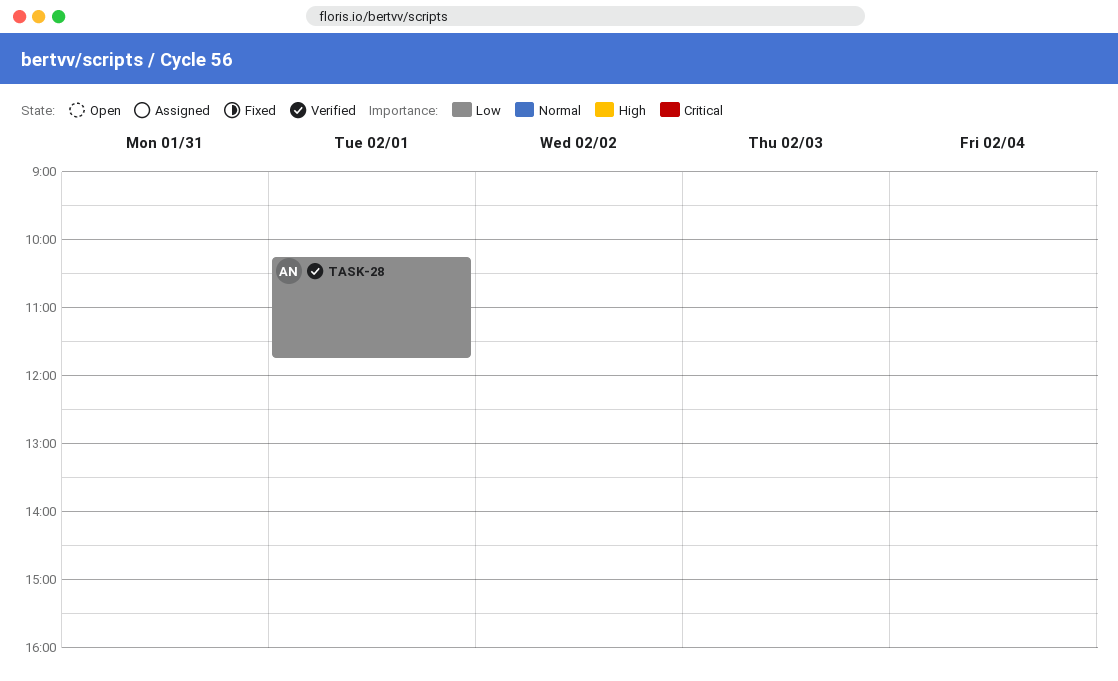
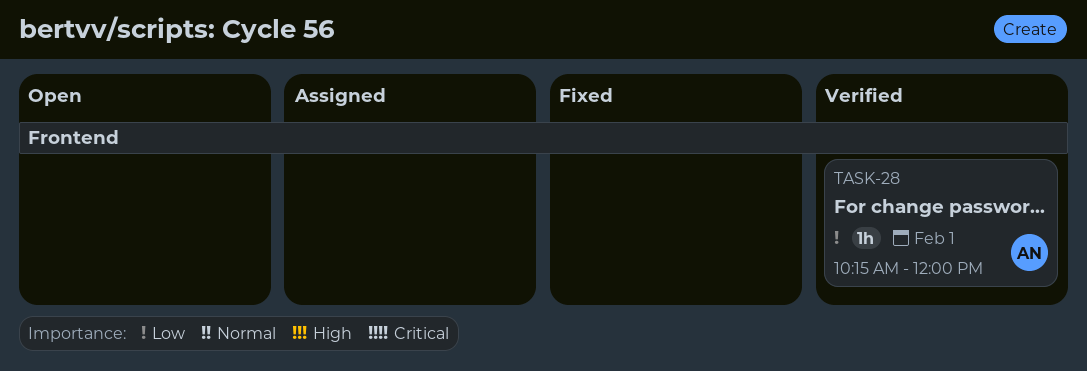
TASK-28, ends: 11:45 -> 12:00

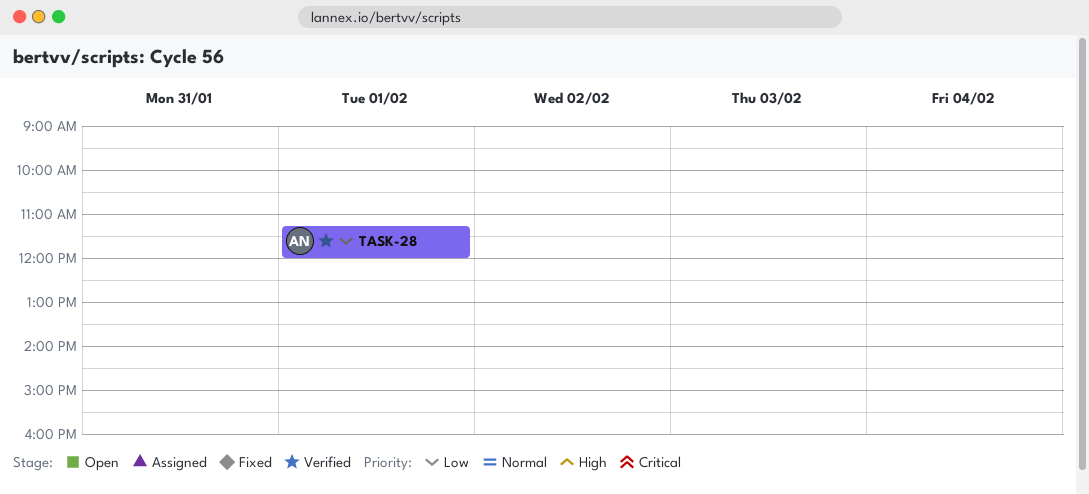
TASK-28, begins: 10:15 -> 11:15

